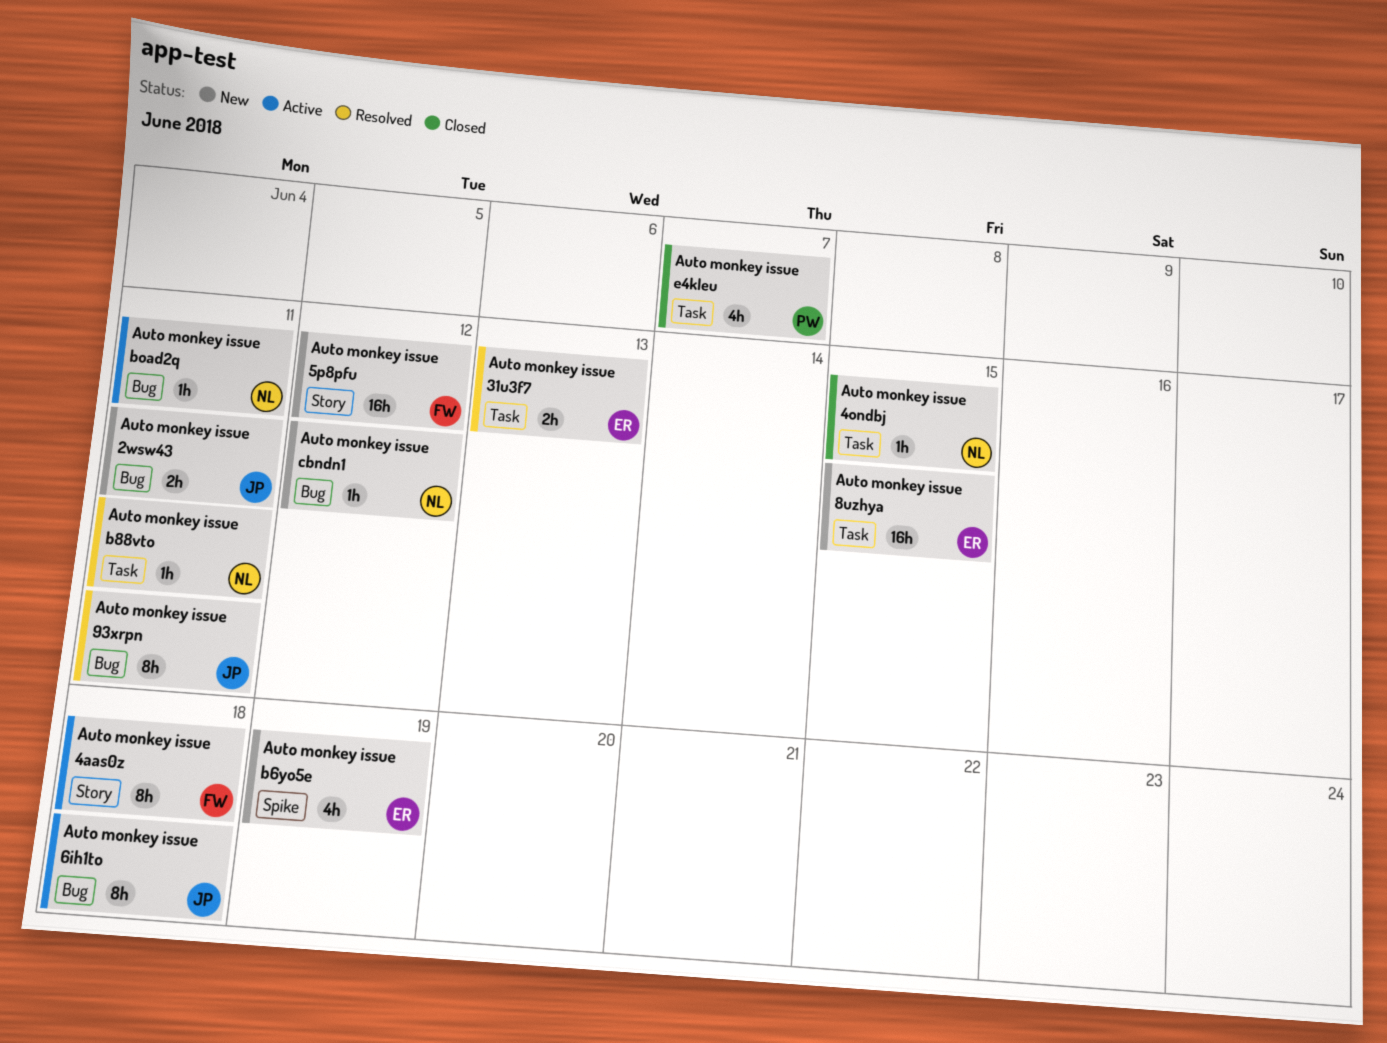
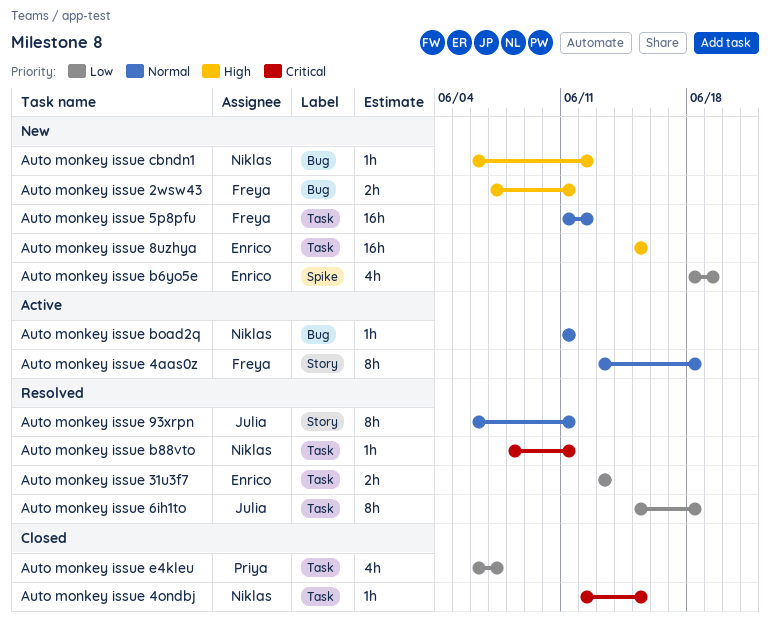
Auto monkey issue 2wsw43, owner: Julia -> Freya
Auto monkey issue 5p8pfu, label: Story -> Task
Auto monkey issue 6ih1to, status: Active -> Resolved
Auto monkey issue 6ih1to, label: Bug -> Task
Auto monkey issue 93xrpn, label: Bug -> Story

